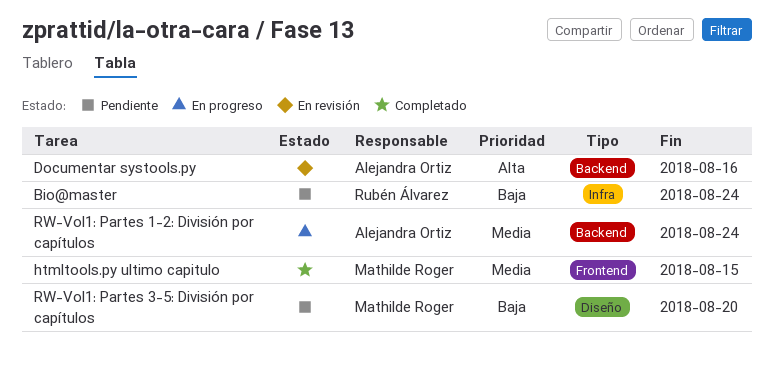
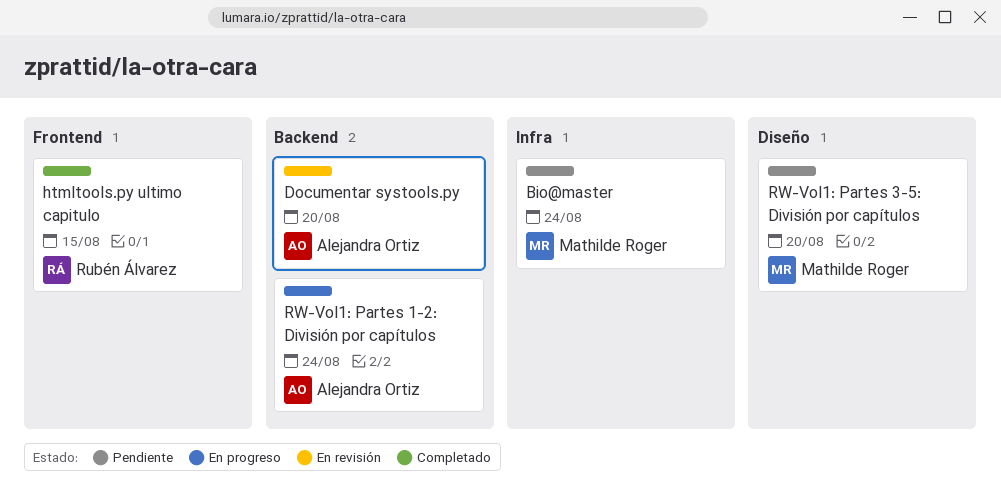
Bio@master, owner: Rubén Álvarez -> Mathilde Roger
Documentar systools.py, due: Aug 16 -> Aug 20
htmltools.py ultimo capitulo, owner: Mathilde Roger -> Rubén Álvarez

